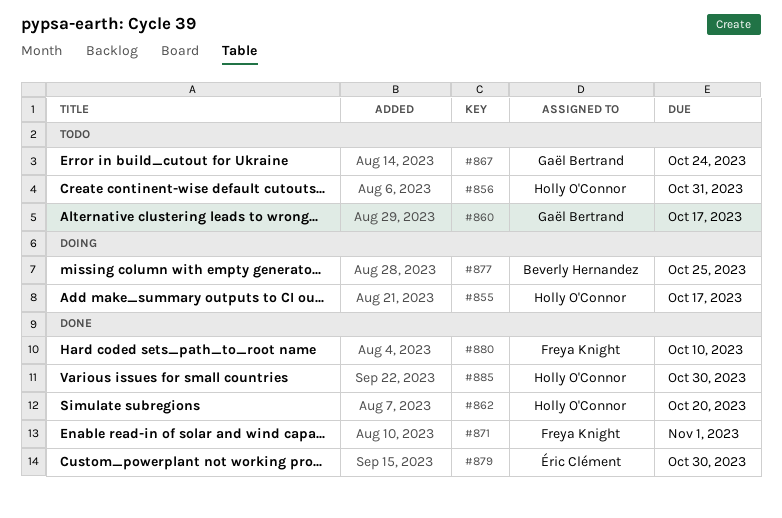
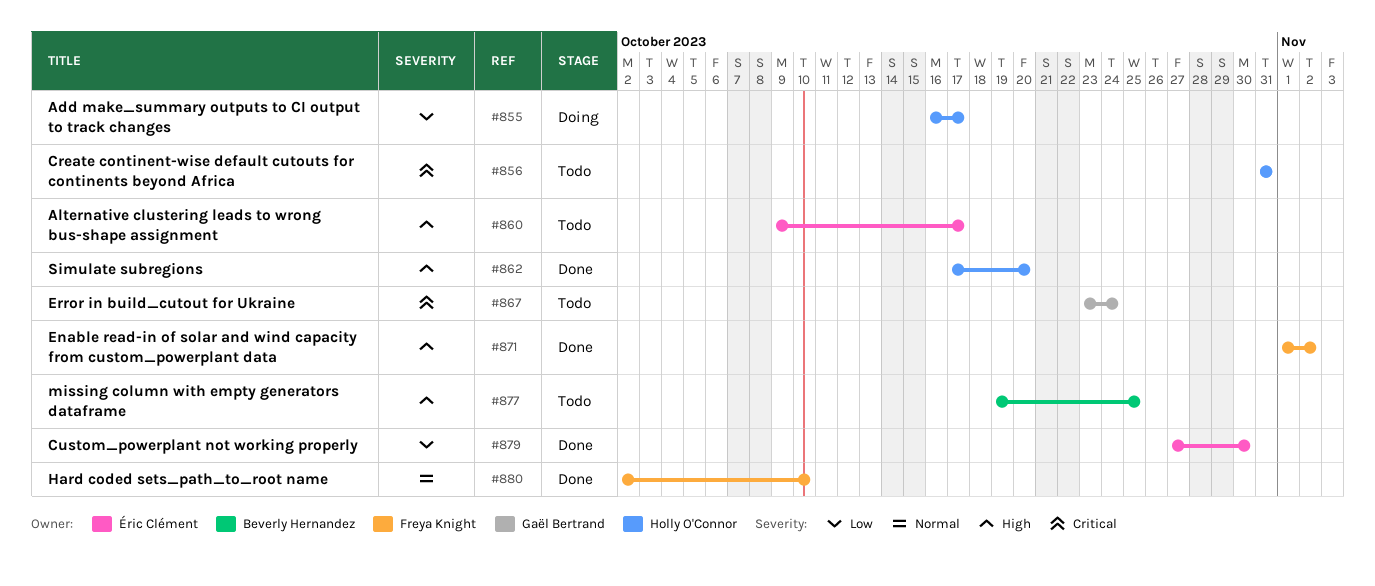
#860, owner: Gaël Bertrand -> Éric Clément
#871, due: Nov 1 -> Nov 2
#877, status: Doing -> Todo
#885: present -> none

